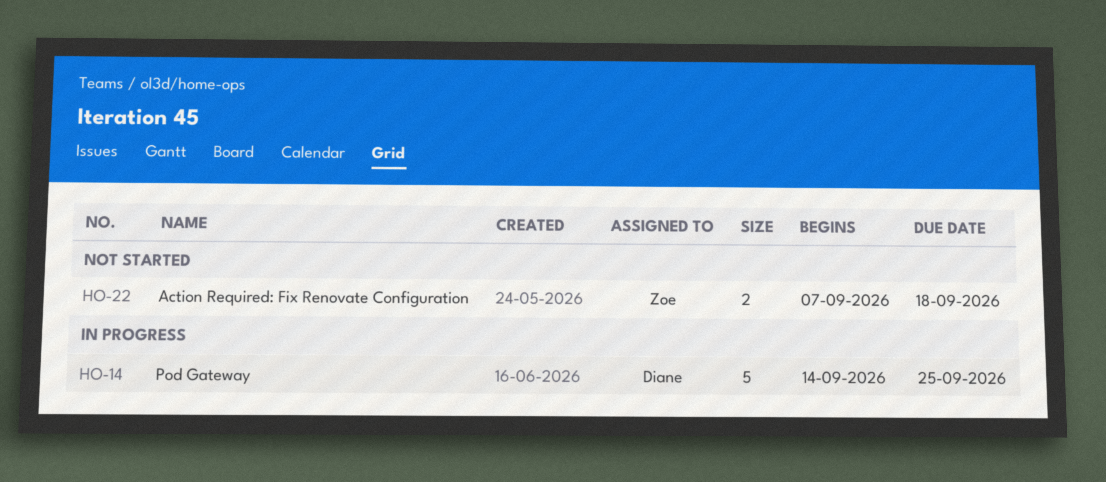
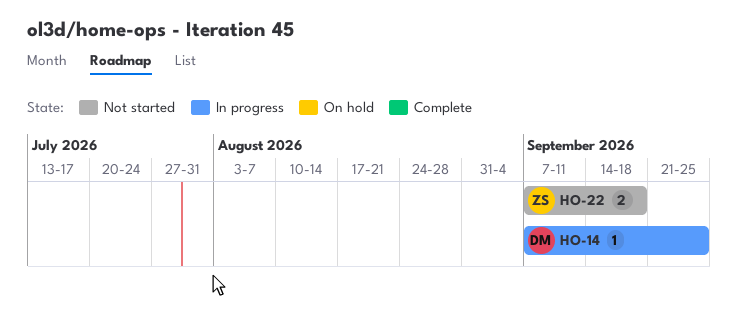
HO-14, estimate: 5 -> 1
HO-14, start: Sep 14 -> Sep 7

